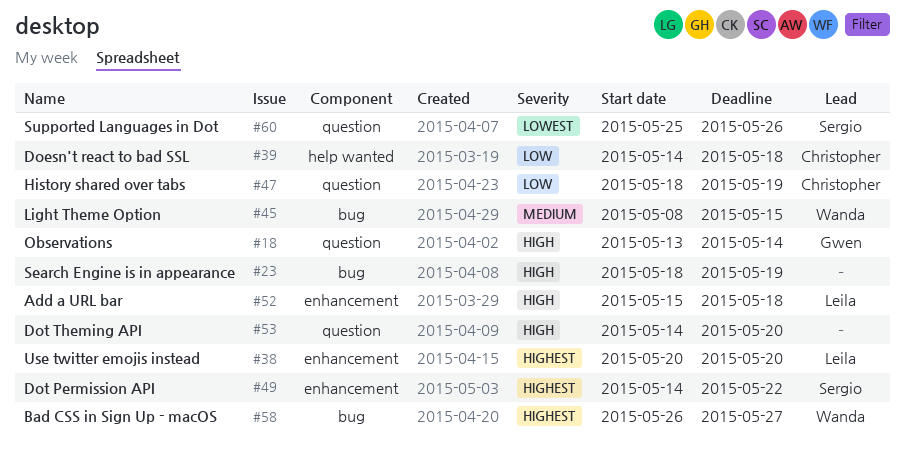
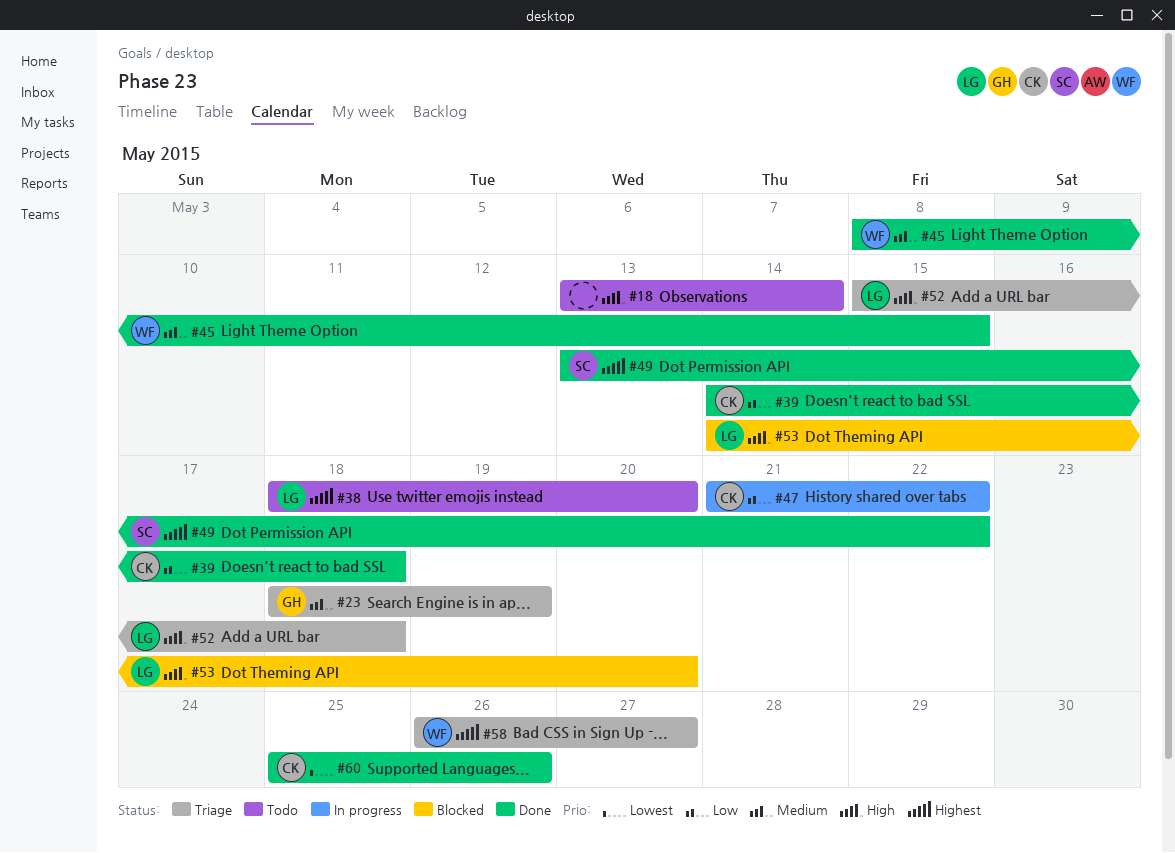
#18, owner: Gwen -> none
#23, owner: none -> Gwen
#23, priority: High -> Medium
#38, start: May 20 -> May 18
#47, start: May 18 -> May 21
#47, due: May 19 -> May 22
#49, start: May 14 -> May 13
#53, owner: none -> Leila
#60, owner: Sergio -> Christopher

